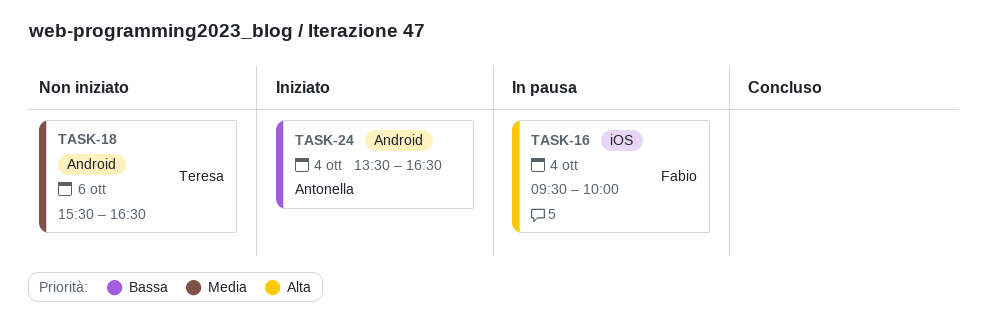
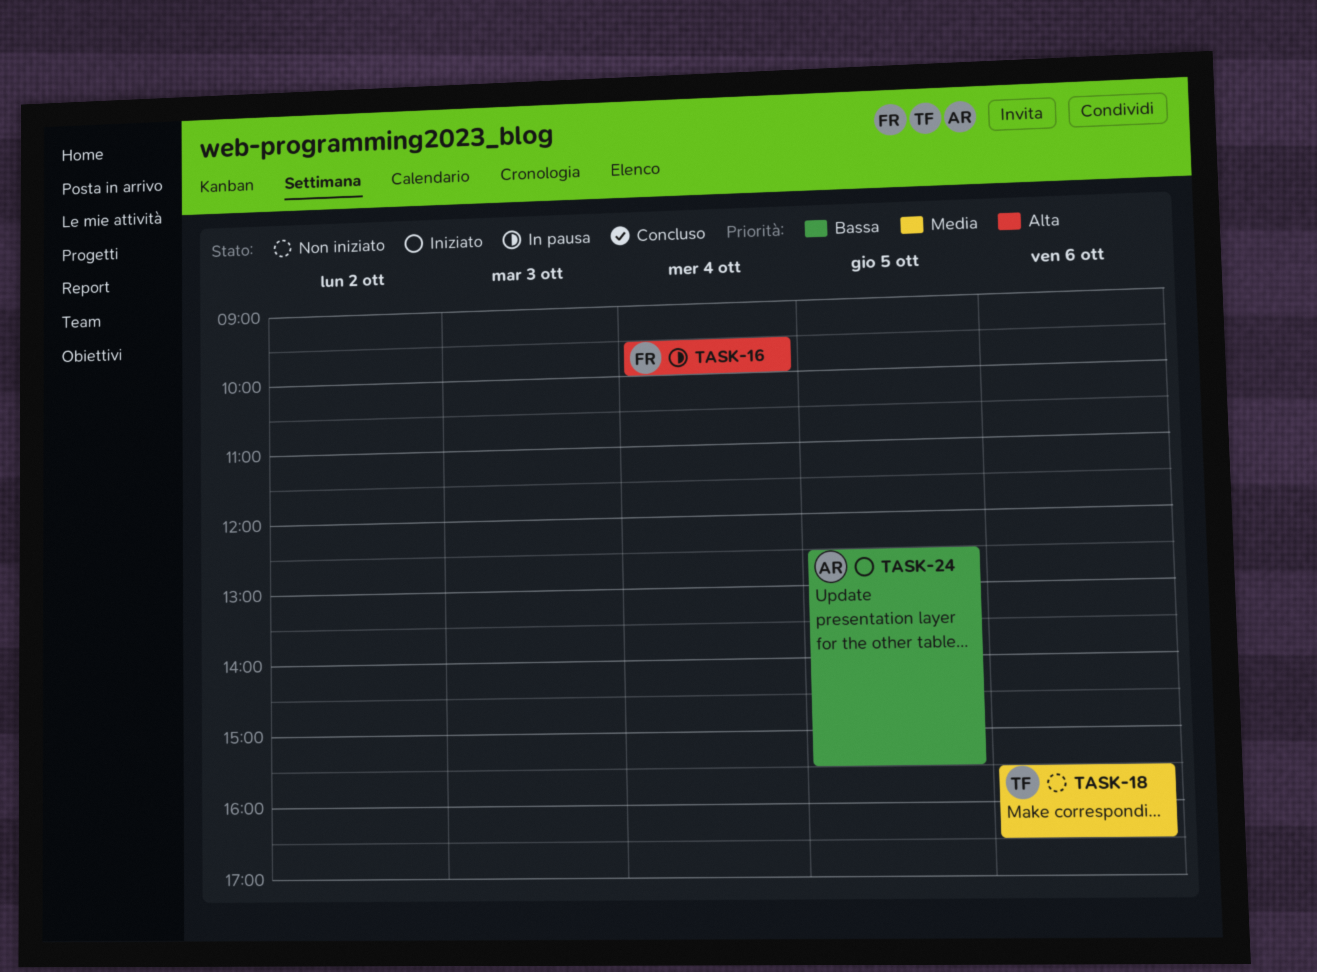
TASK-24, day: Oct 4 -> Oct 5
TASK-24, begins: 13:30 -> 12:30
TASK-24, ends: 16:30 -> 15:30

